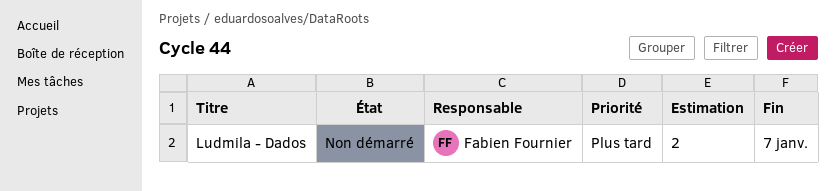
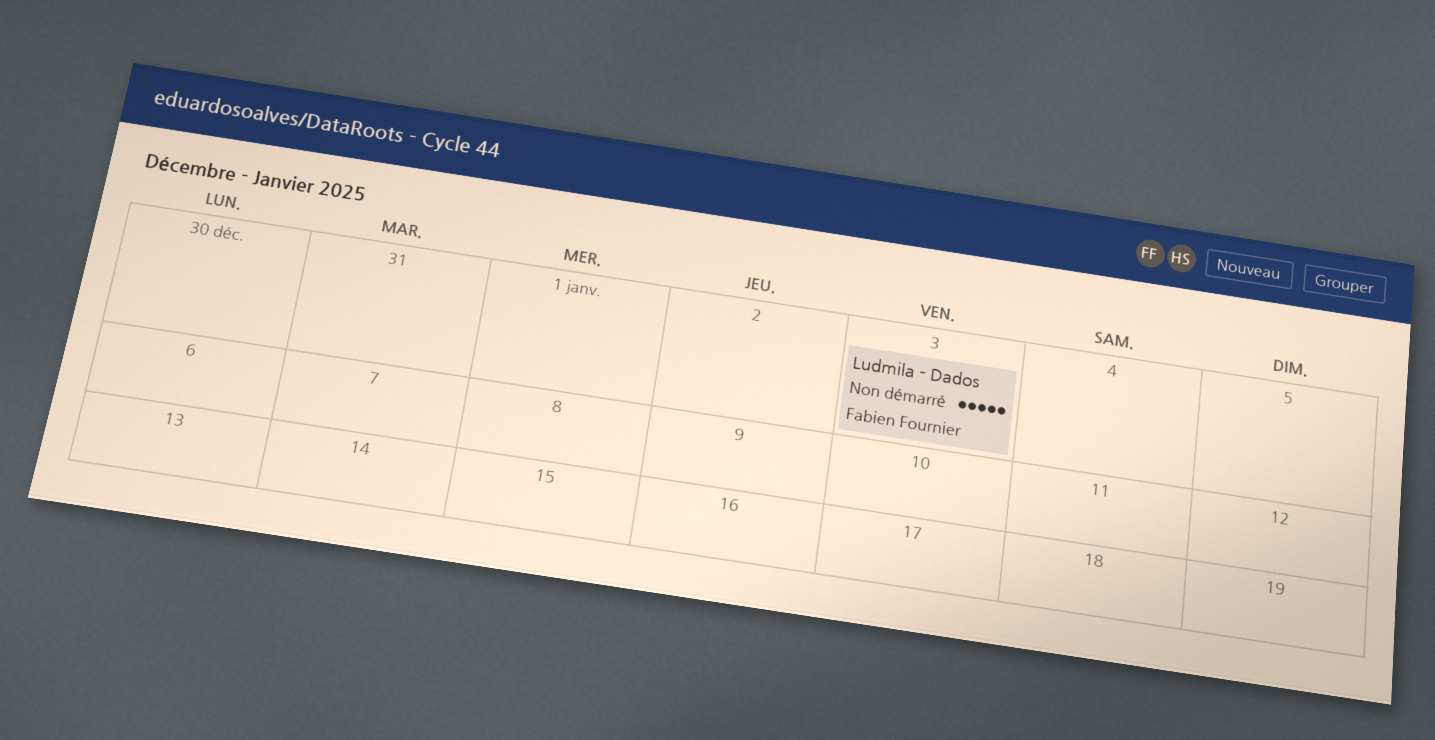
Ludmila - Dados, estimate: 2 -> 5
Ludmila - Dados, due: Jan 7 -> Jan 3

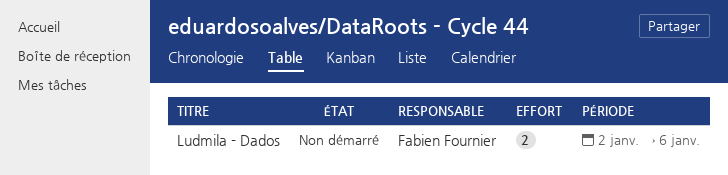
Ludmila - Dados, estimate: 5 -> 2
Ludmila - Dados, due: Jan 3 -> Jan 6

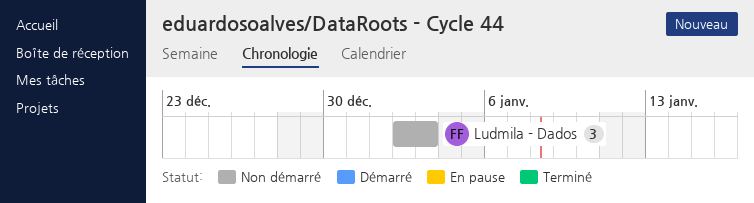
Ludmila - Dados, estimate: 2 -> 3
Ludmila - Dados, due: Jan 6 -> Jan 3

